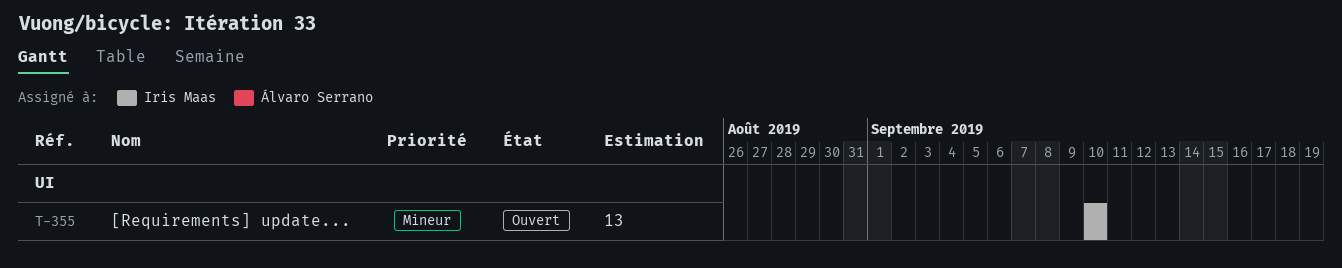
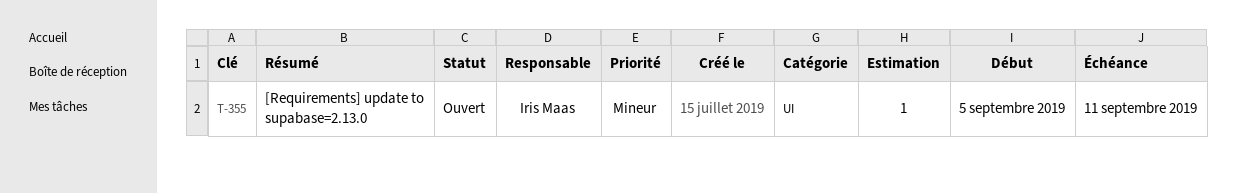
T-355, estimate: 13 -> 1
T-355, start: Sep 10 -> Sep 5
T-355, due: Sep 10 -> Sep 11

